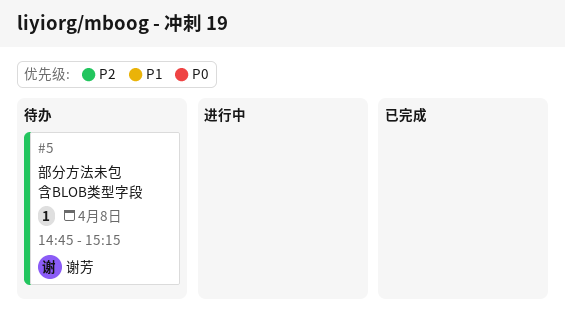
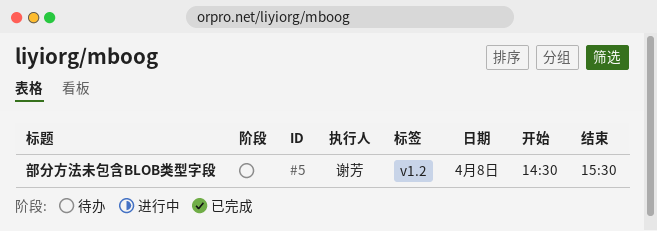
#5, begins: 14:45 -> 14:30
#5, ends: 15:15 -> 15:30

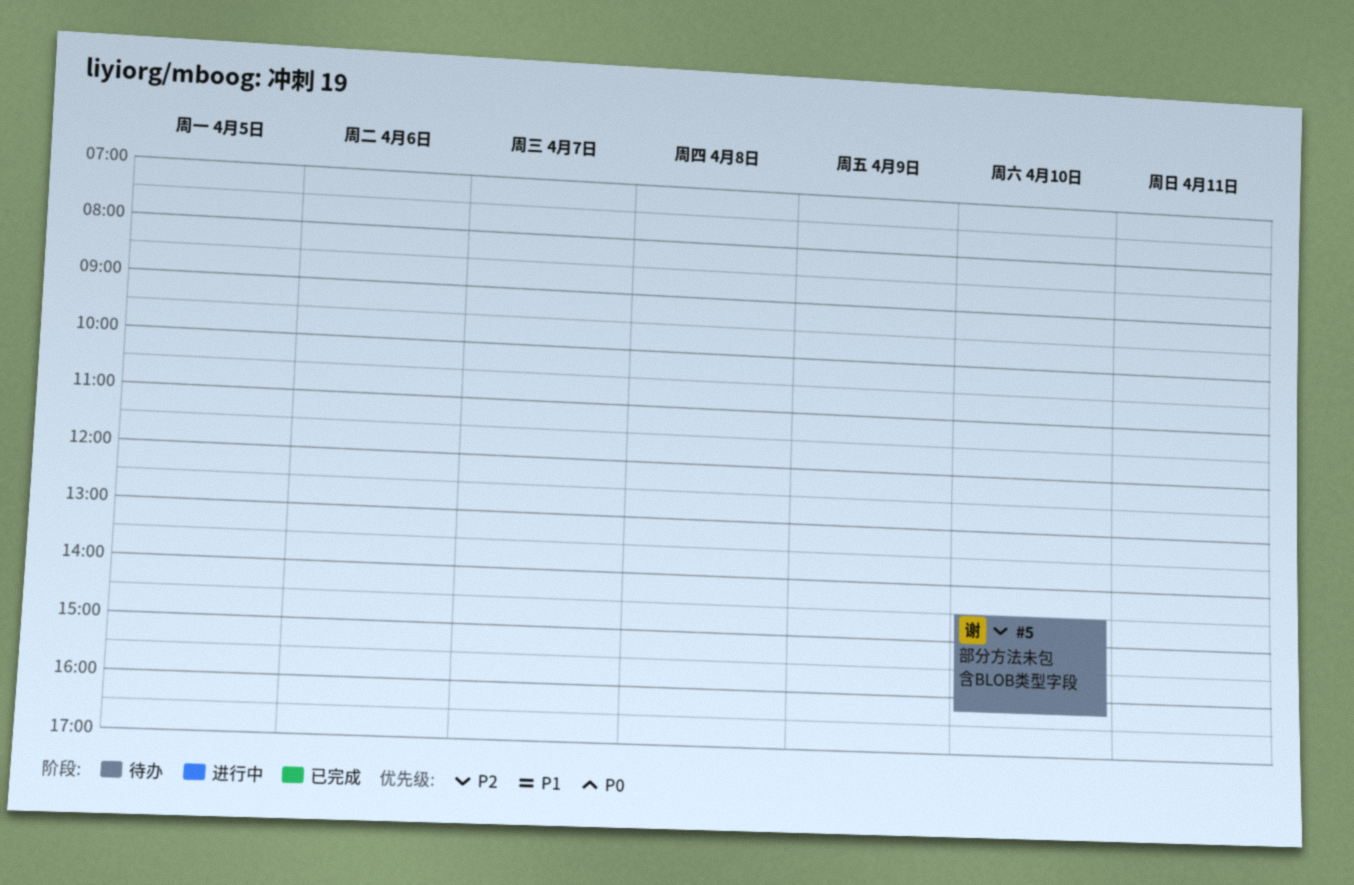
#5, day: Apr 8 -> Apr 10
#5, ends: 15:30 -> 16:15

